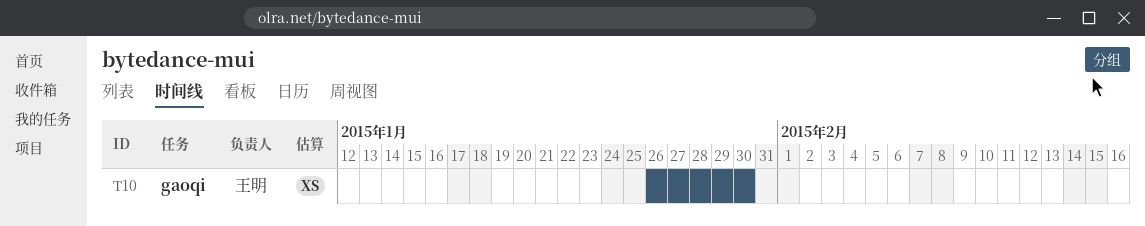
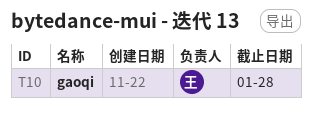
T10, due: Jan 30 -> Jan 28

